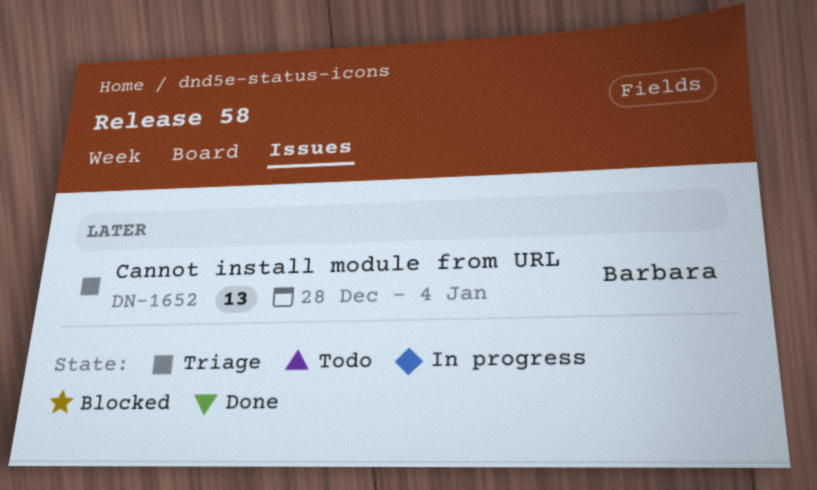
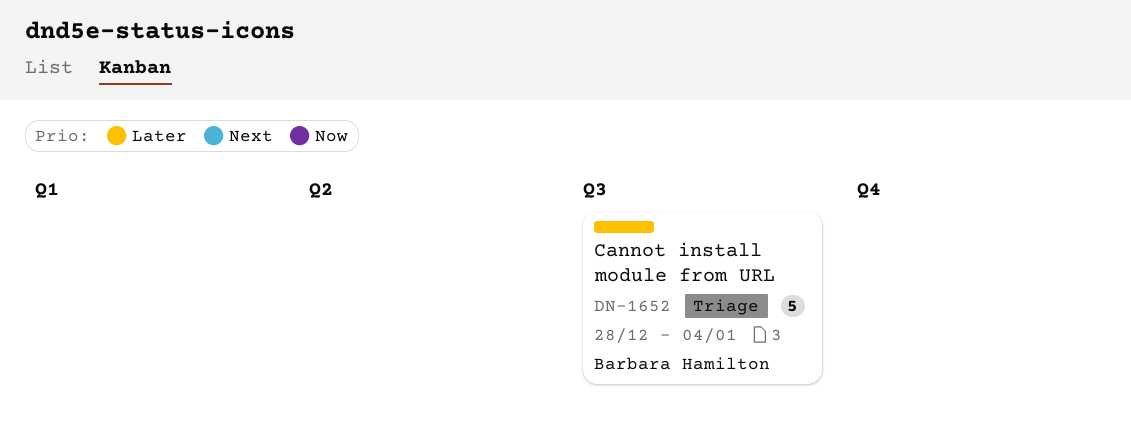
DN-1652, estimate: 13 -> 5

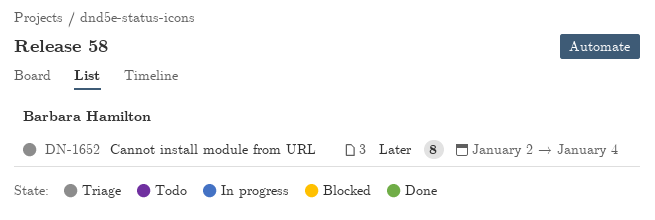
DN-1652, estimate: 5 -> 8
DN-1652, start: Dec 28 -> Jan 2

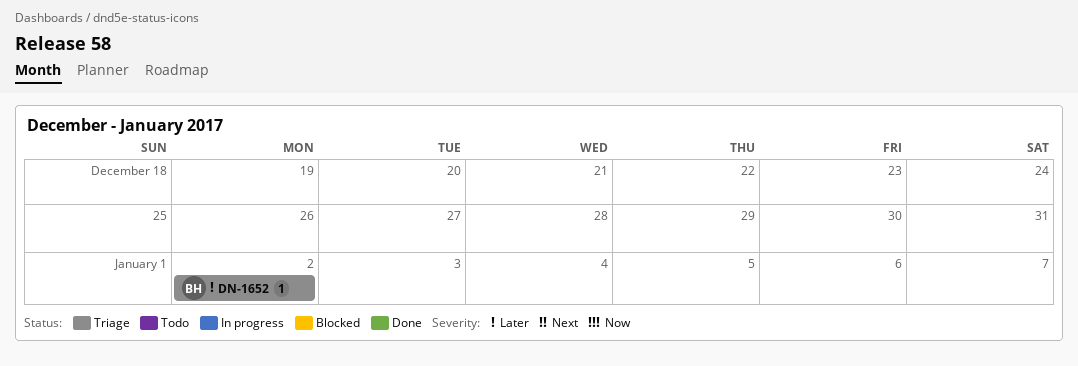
DN-1652, estimate: 8 -> 1
DN-1652, due: Jan 4 -> Jan 2

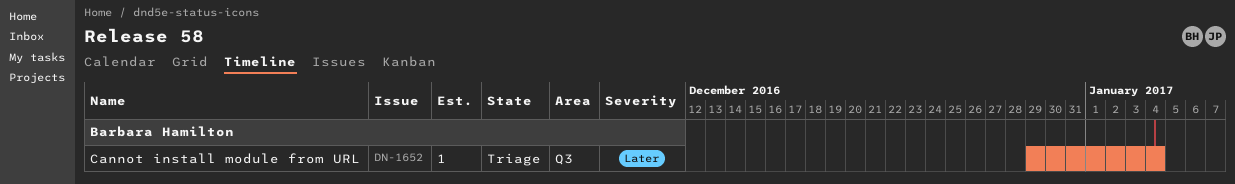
DN-1652, start: Jan 2 -> Dec 29
DN-1652, due: Jan 2 -> Jan 4

